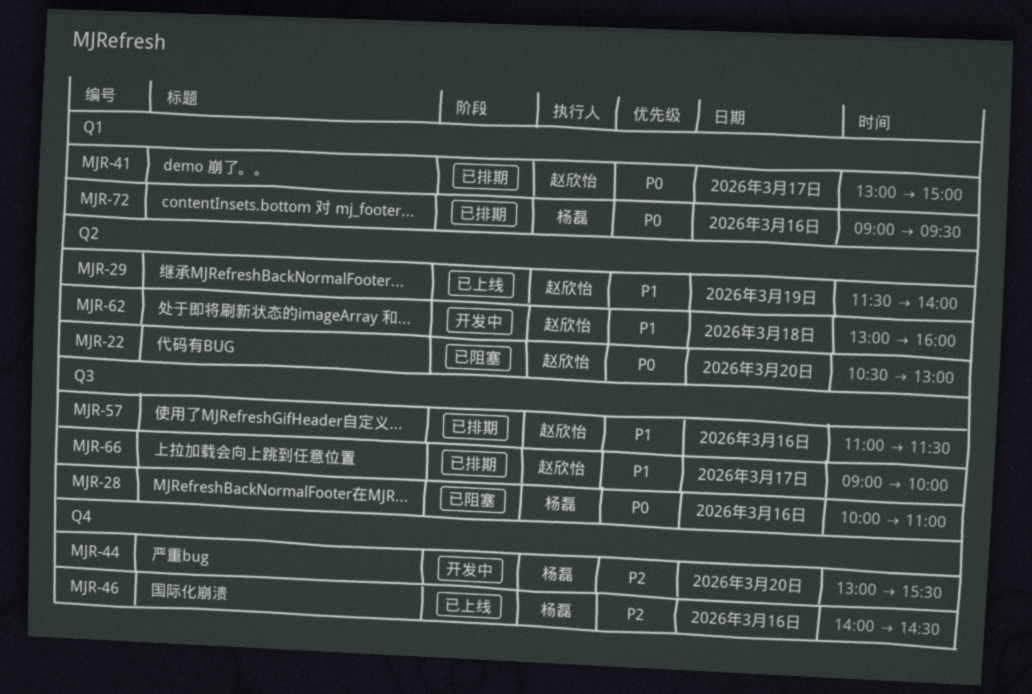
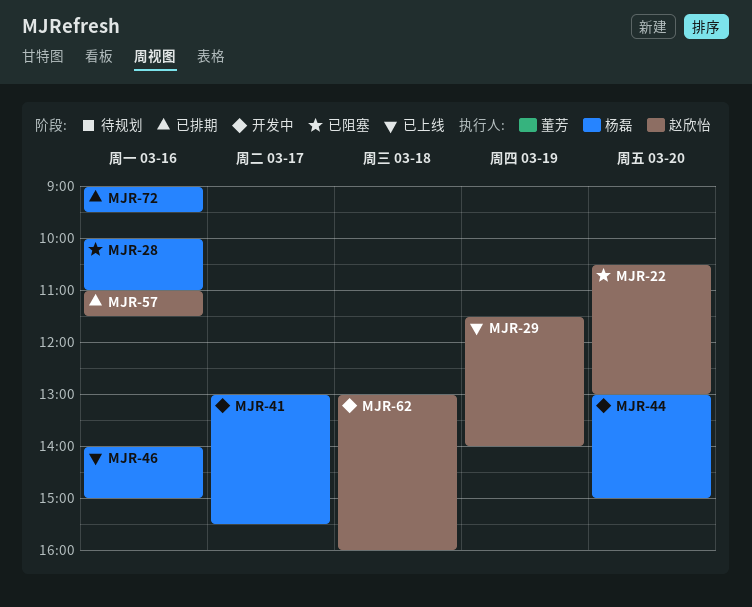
MJR-41, status: 已排期 -> 开发中
MJR-41, owner: 赵欣怡 -> 杨磊
MJR-41, ends: 15:00 -> 15:30
MJR-44, ends: 15:30 -> 15:00
MJR-46, ends: 14:30 -> 15:00
MJR-66: present -> none

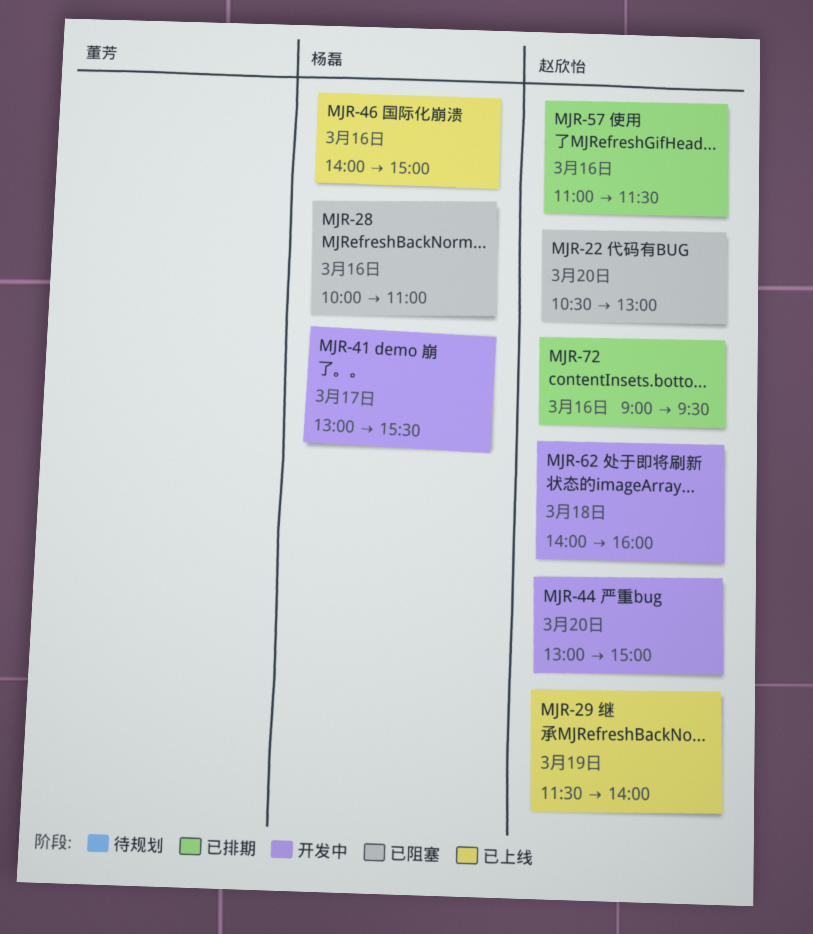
MJR-44, owner: 杨磊 -> 赵欣怡
MJR-62, begins: 13:00 -> 14:00
MJR-72, owner: 杨磊 -> 赵欣怡

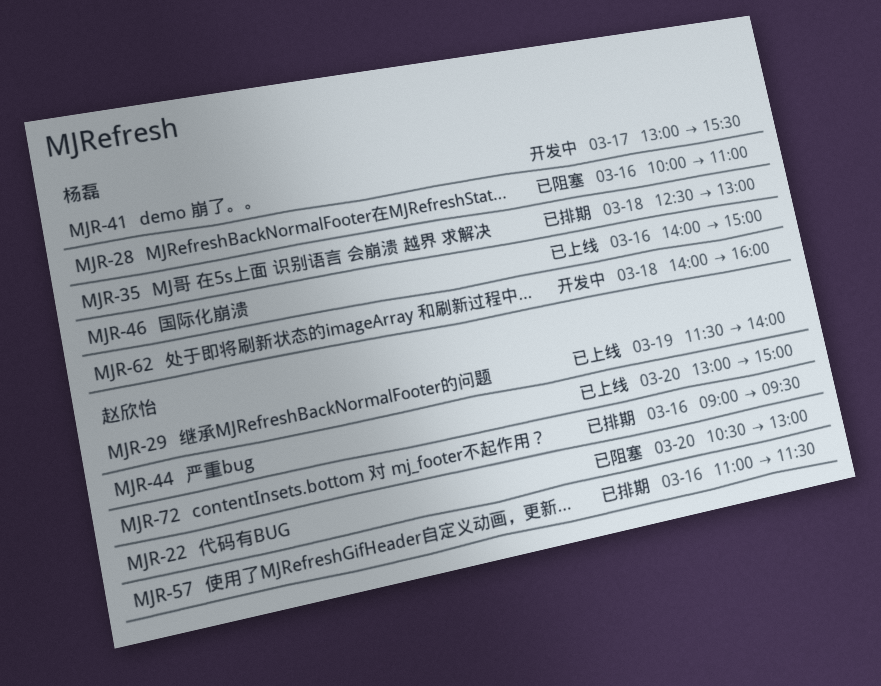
MJR-35: none -> present
MJR-44, status: 开发中 -> 已上线
MJR-62, owner: 赵欣怡 -> 杨磊

